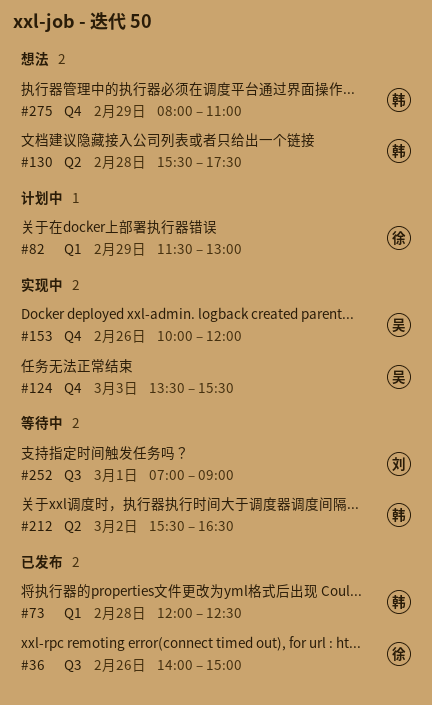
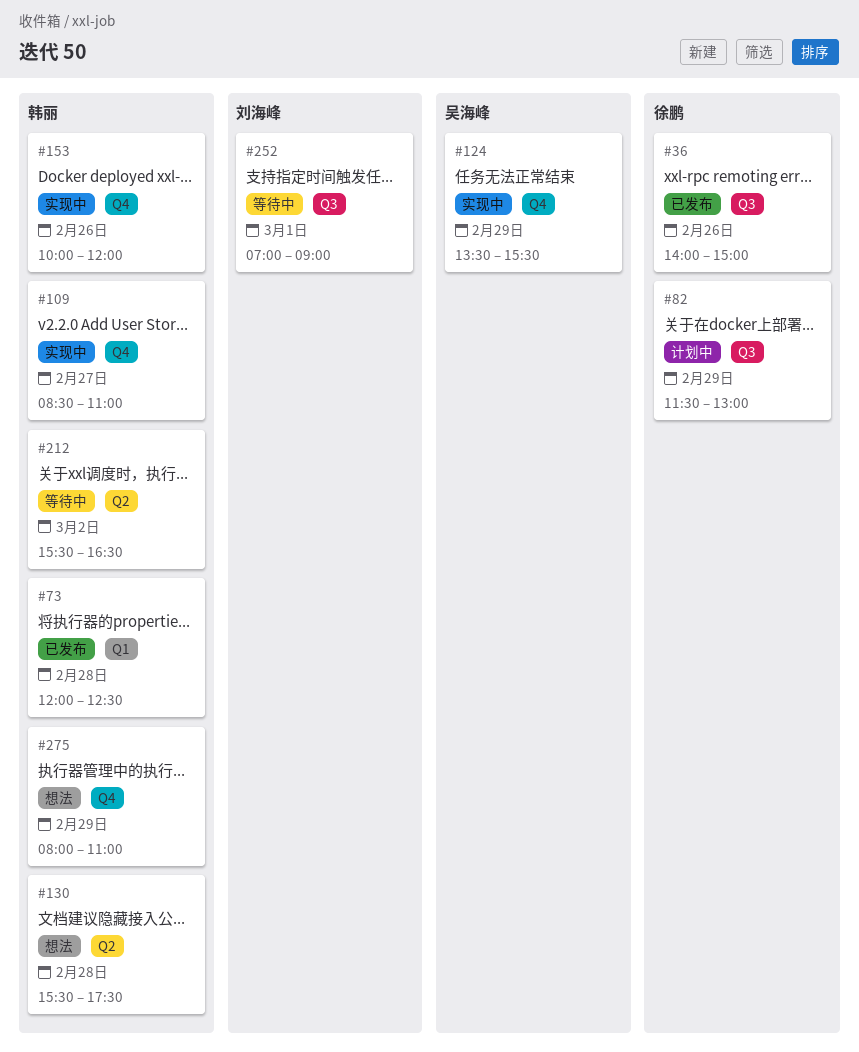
#82, label: Q1 -> Q3
#109: none -> present
#124, day: Mar 3 -> Feb 29
#153, owner: 吴海峰 -> 韩丽

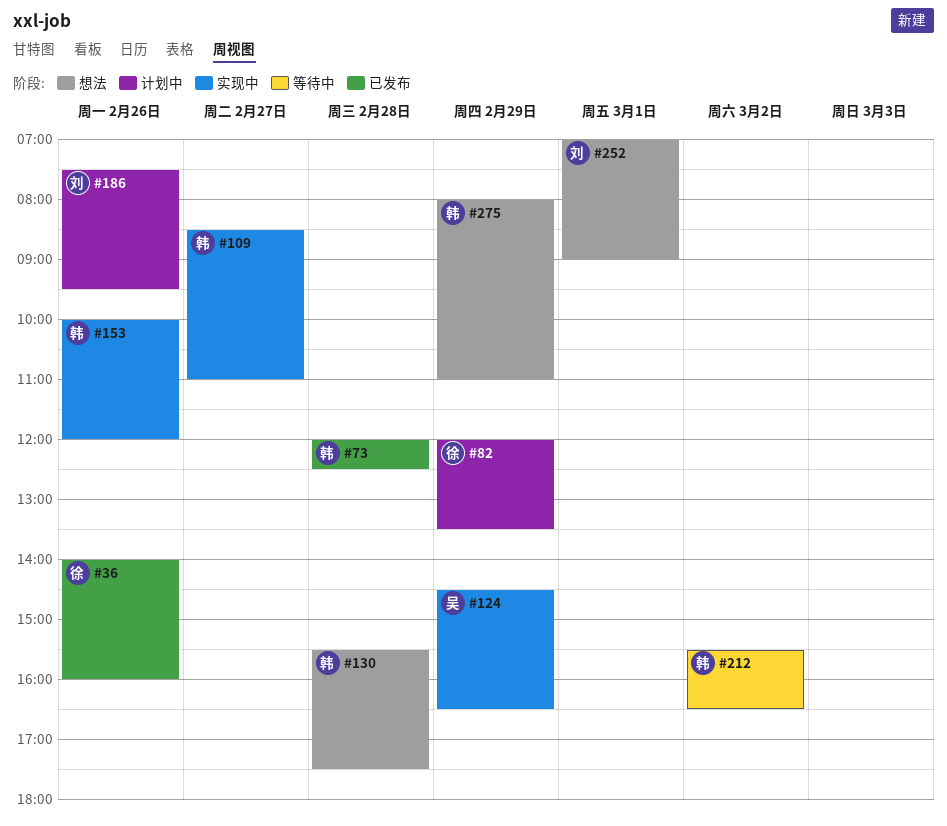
#36, ends: 15:00 -> 16:00
#82, begins: 11:30 -> 12:00
#82, ends: 13:00 -> 13:30
#124, begins: 13:30 -> 14:30
#124, ends: 15:30 -> 16:30
#186: none -> present
#252, status: 等待中 -> 想法

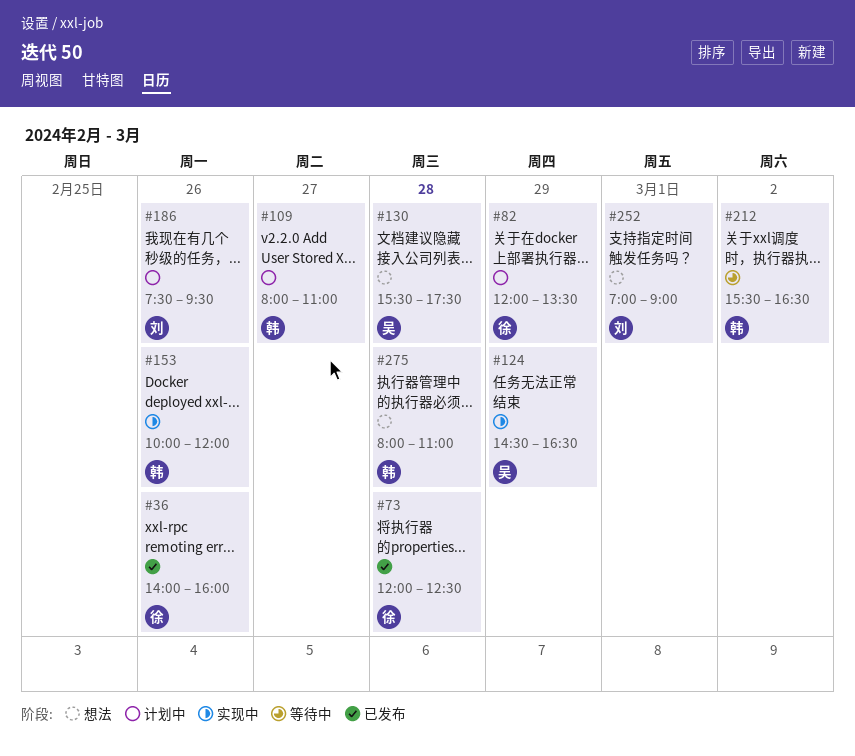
#73, owner: 韩 -> 徐
#109, status: 实现中 -> 计划中
#109, begins: 08:30 -> 08:00
#130, owner: 韩 -> 吴
#275, day: Feb 29 -> Feb 28

